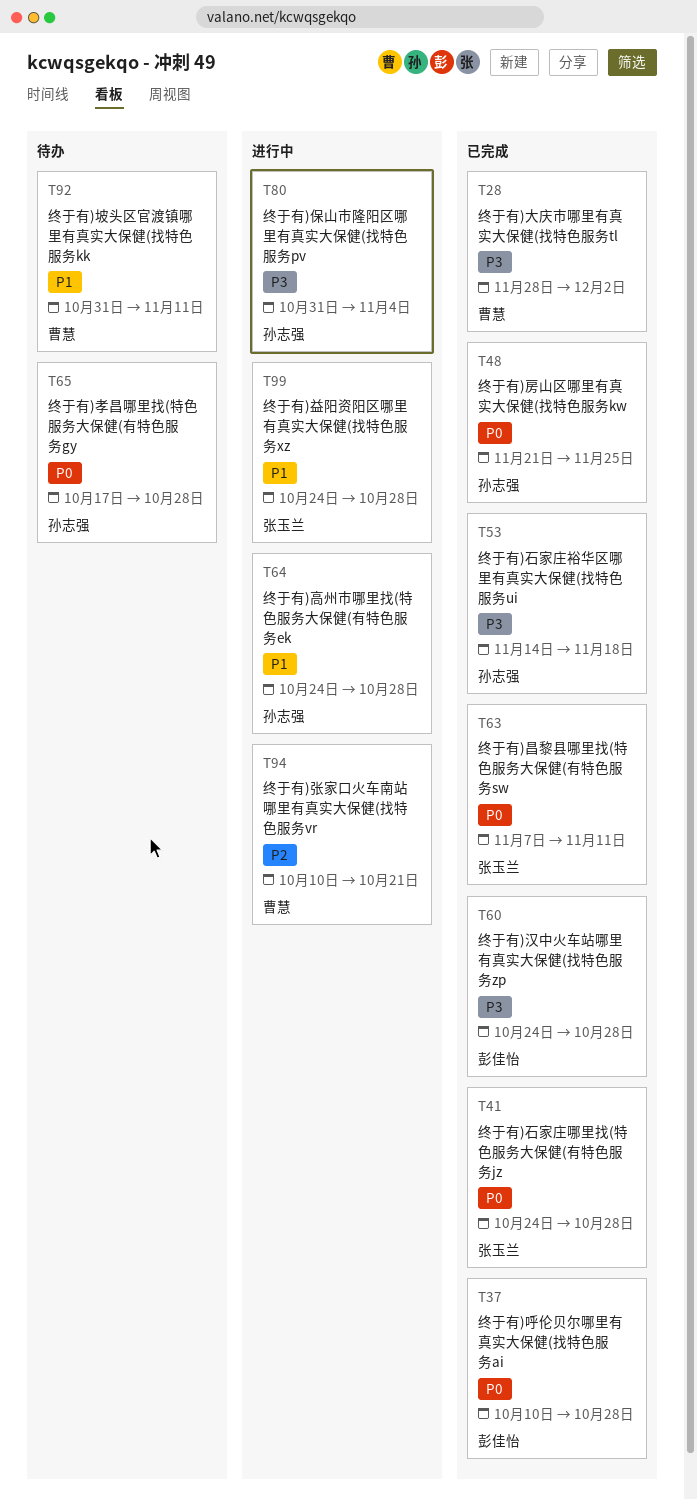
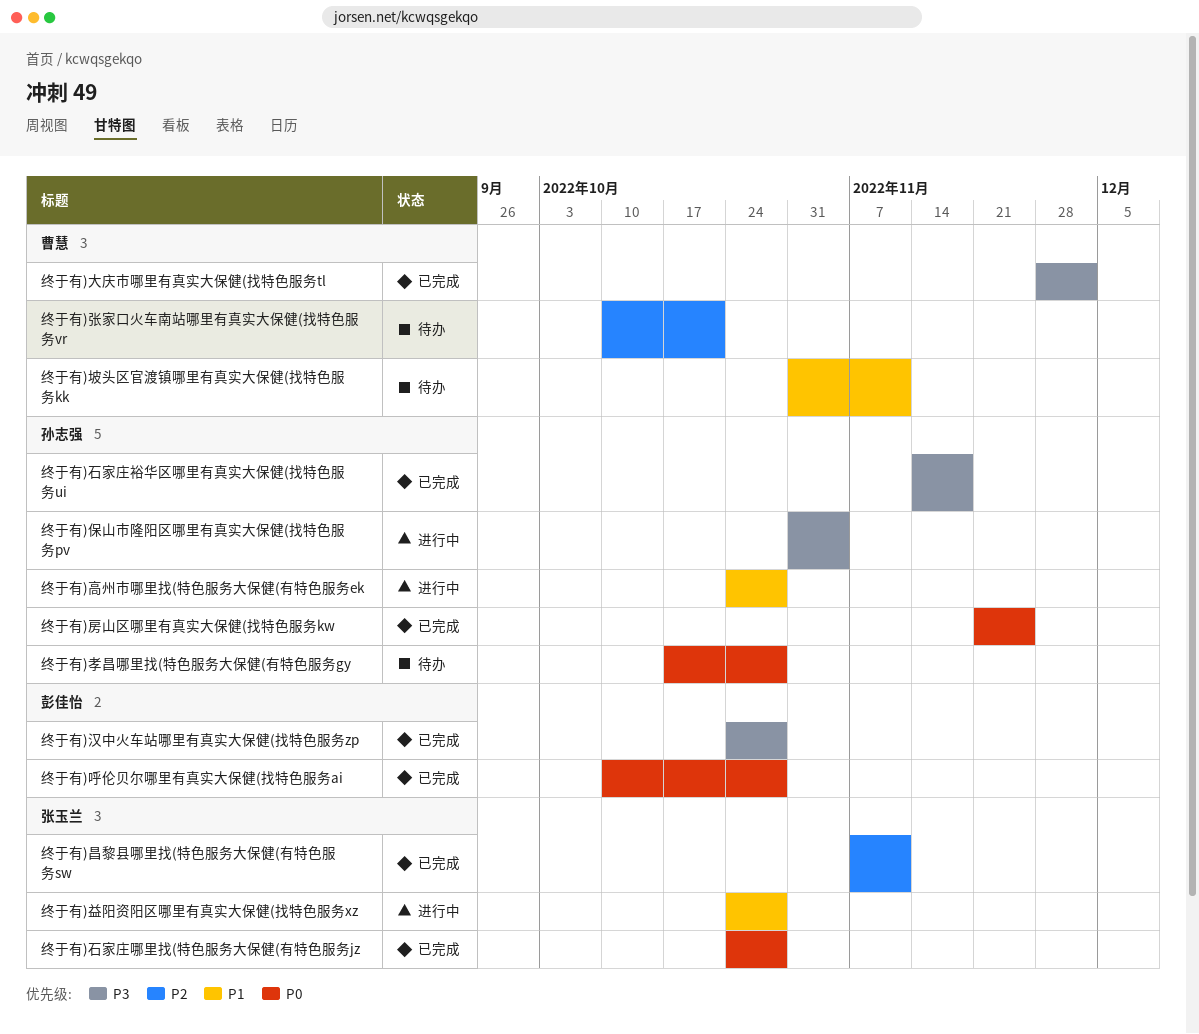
终于有)张家口火车南站哪里有真实大保健(找特色服务vr, status: 进行中 -> 待办
终于有)昌黎县哪里找(特色服务大保健(有特色服务sw, priority: P0 -> P2

